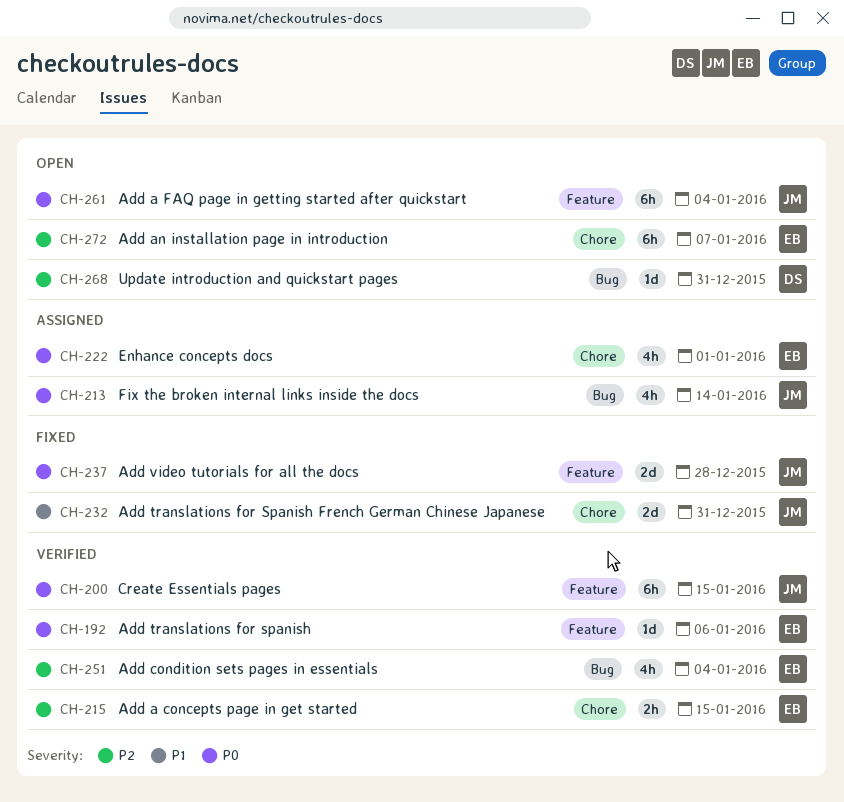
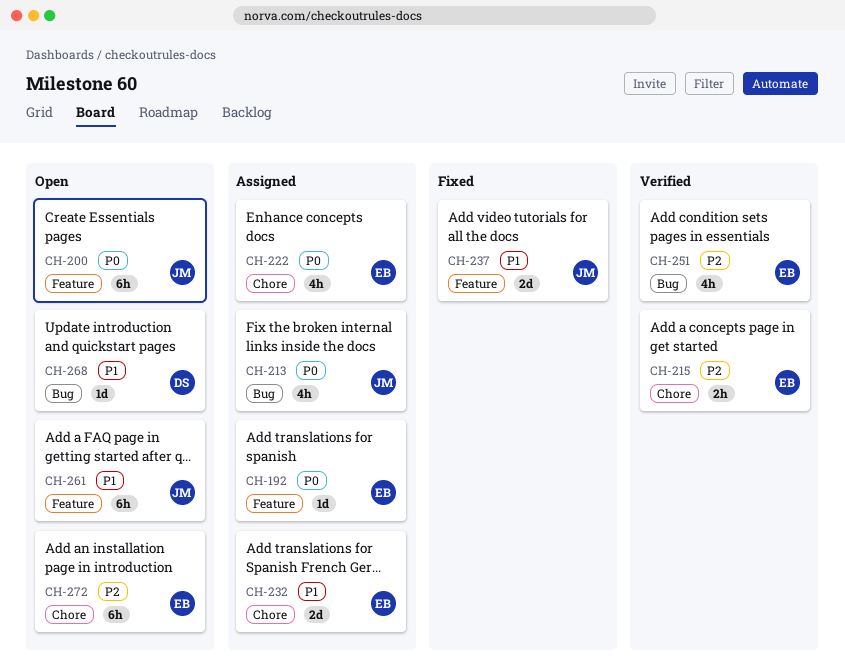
CH-192, status: Verified -> Assigned
CH-200, status: Verified -> Open
CH-232, status: Fixed -> Assigned
CH-232, owner: JM -> EB
CH-237, priority: P0 -> P1
CH-261, priority: P0 -> P1
CH-268, priority: P2 -> P1

